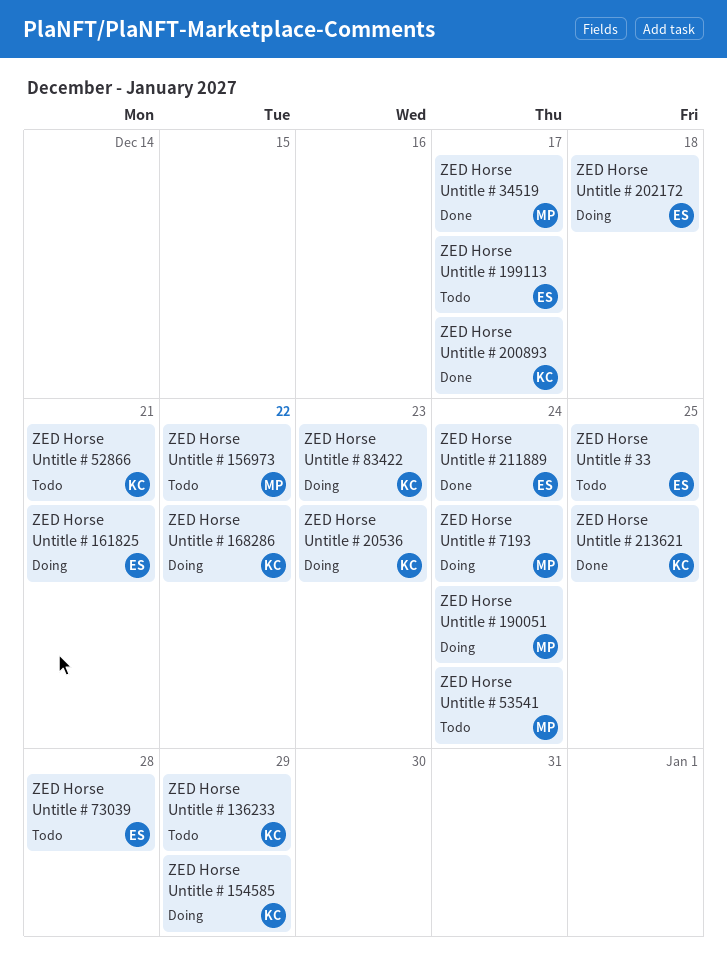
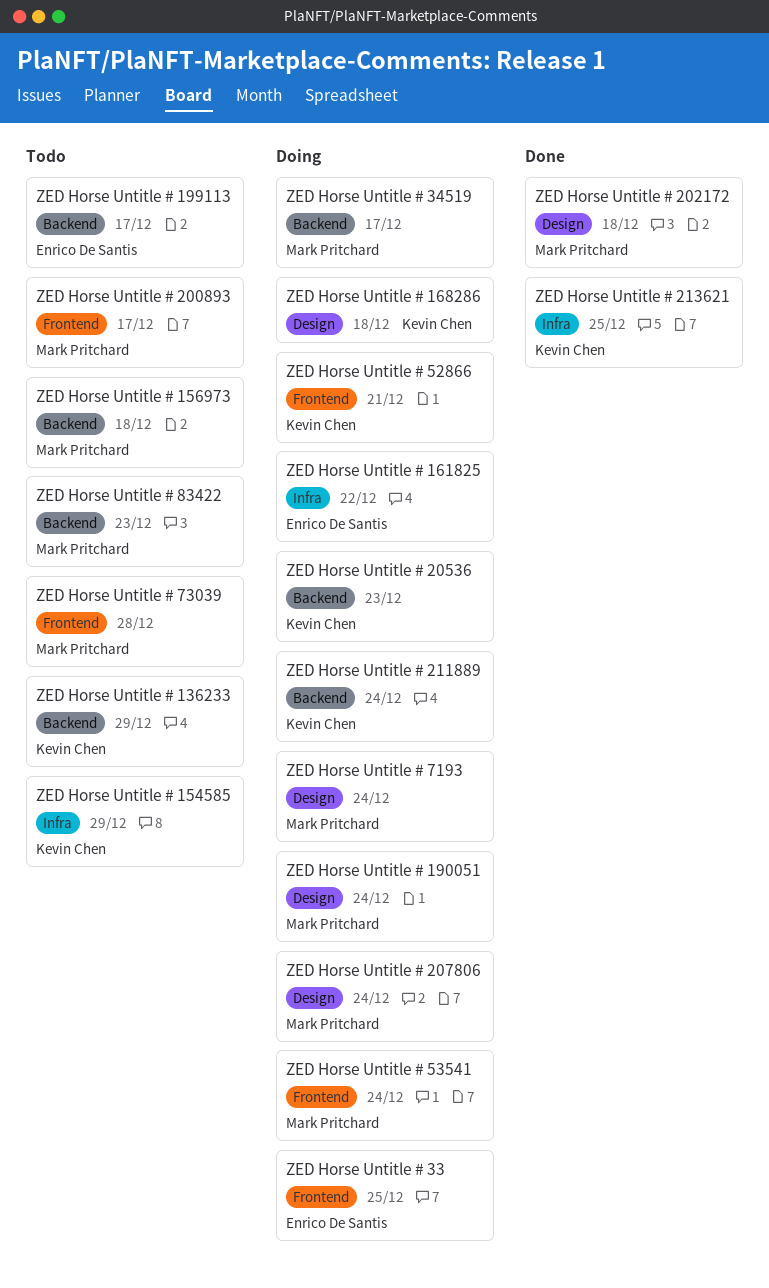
ZED Horse Untitle # 154585, status: Doing -> Todo
ZED Horse Untitle # 156973, due: Dec 22 -> Dec 18
ZED Horse Untitle # 161825, due: Dec 21 -> Dec 22
ZED Horse Untitle # 168286, due: Dec 22 -> Dec 18
ZED Horse Untitle # 200893, status: Done -> Todo
ZED Horse Untitle # 200893, owner: Kevin Chen -> Mark Pritchard
ZED Horse Untitle # 202172, status: Doing -> Done
ZED Horse Untitle # 202172, owner: Enrico De Santis -> Mark Pritchard
ZED Horse Untitle # 207806: none -> present
ZED Horse Untitle # 211889, status: Done -> Doing
ZED Horse Untitle # 211889, owner: Enrico De Santis -> Kevin Chen
ZED Horse Untitle # 33, status: Todo -> Doing
ZED Horse Untitle # 34519, status: Done -> Doing
ZED Horse Untitle # 52866, status: Todo -> Doing
ZED Horse Untitle # 53541, status: Todo -> Doing
ZED Horse Untitle # 73039, owner: Enrico De Santis -> Mark Pritchard
ZED Horse Untitle # 83422, status: Doing -> Todo
ZED Horse Untitle # 83422, owner: Kevin Chen -> Mark Pritchard

